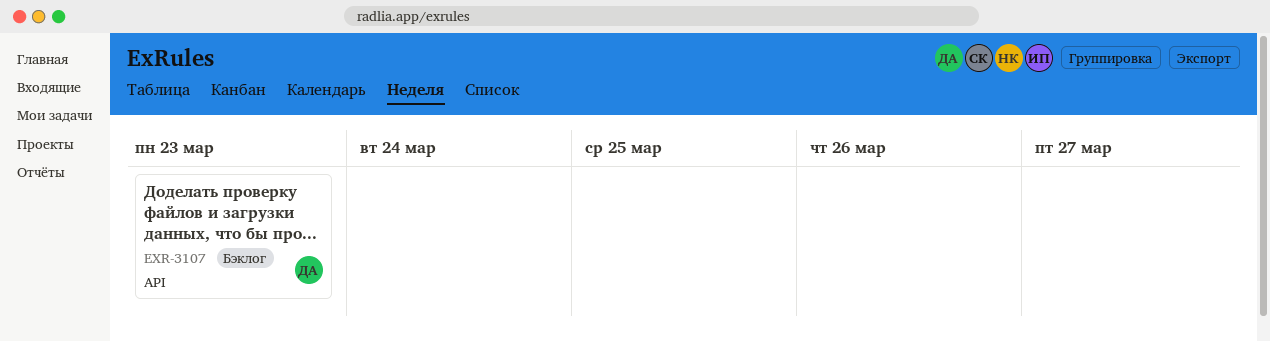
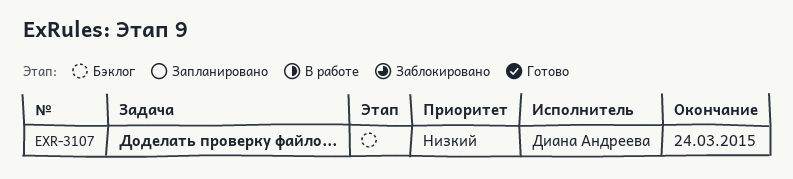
EXR-3107, due: Mar 23 -> Mar 24

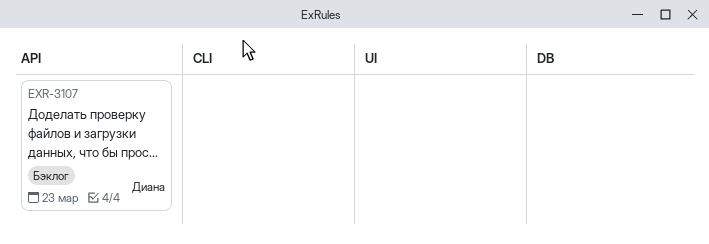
EXR-3107, due: Mar 24 -> Mar 23

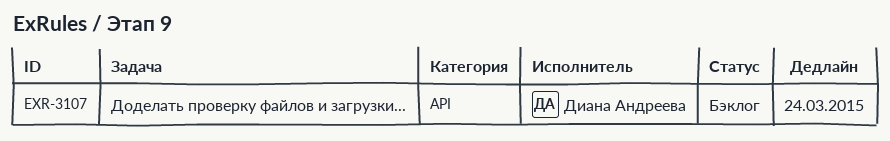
EXR-3107, due: Mar 23 -> Mar 24

